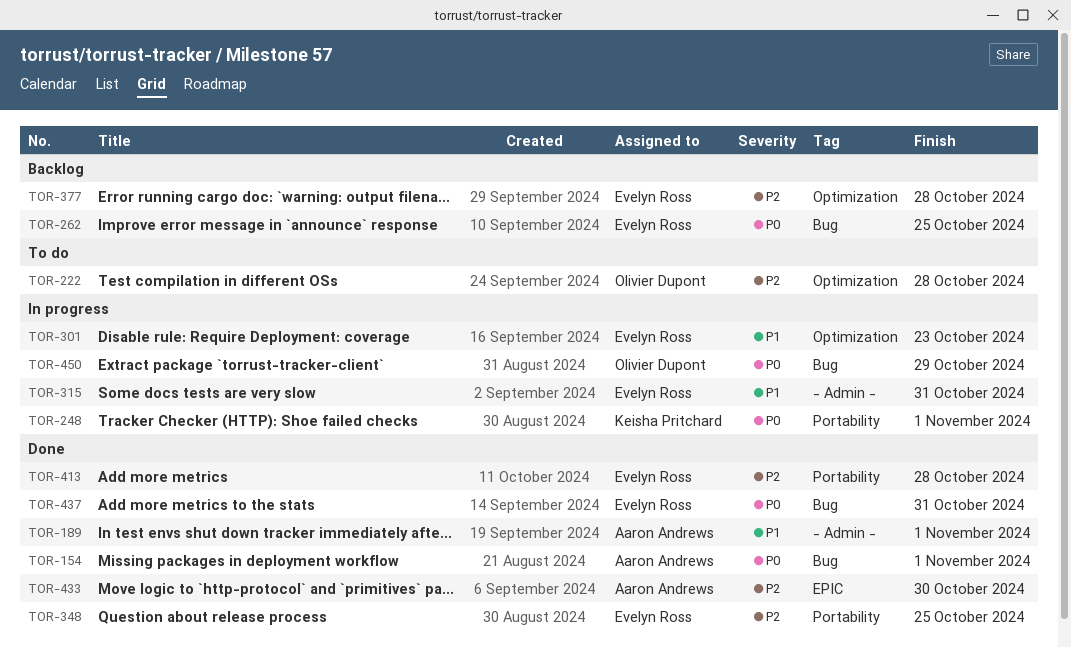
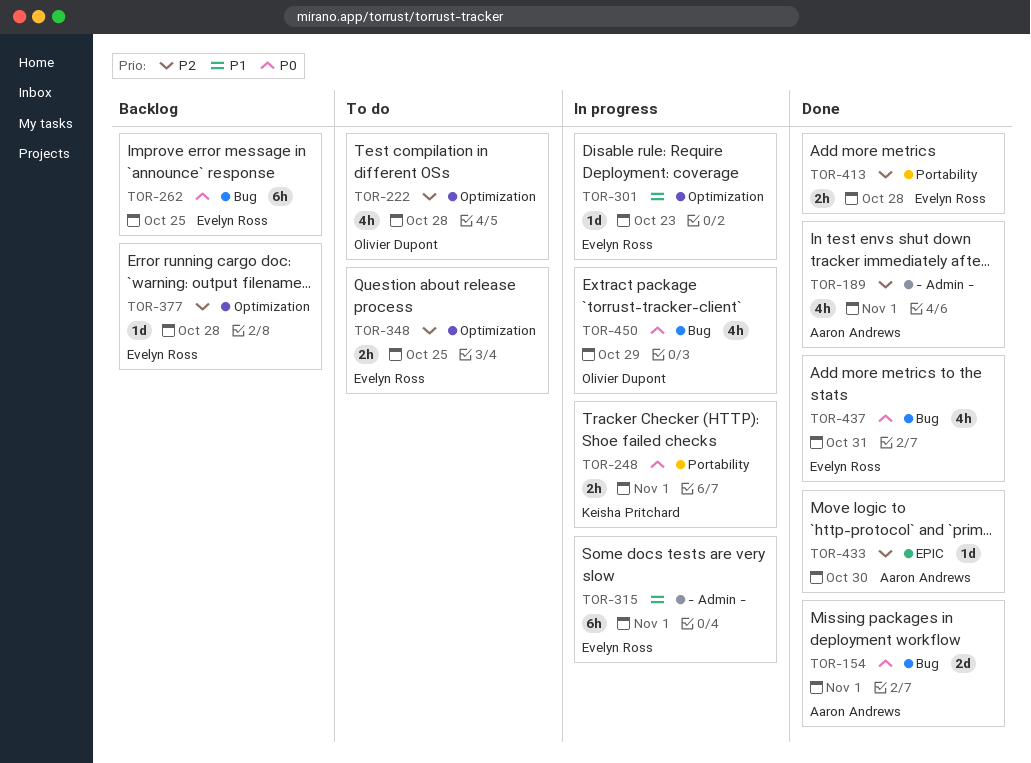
TOR-189, priority: P1 -> P2
TOR-315, due: Oct 31 -> Nov 1
TOR-348, status: Done -> To do
TOR-348, label: Portability -> Optimization

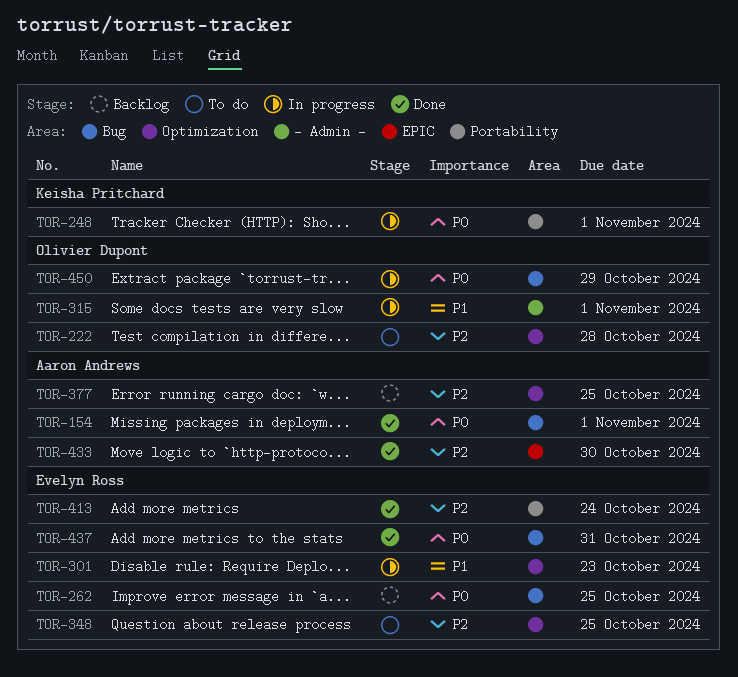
TOR-189: present -> none
TOR-315, owner: Evelyn Ross -> Olivier Dupont
TOR-377, owner: Evelyn Ross -> Aaron Andrews
TOR-377, due: Oct 28 -> Oct 25
TOR-413, due: Oct 28 -> Oct 24

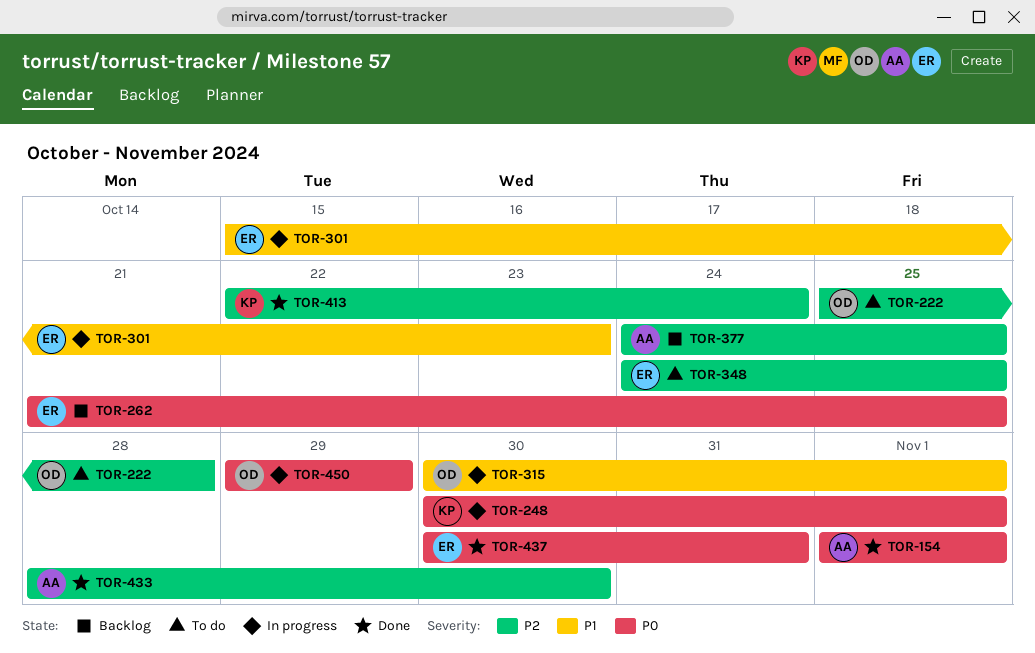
TOR-413, owner: Evelyn Ross -> Keisha Pritchard

